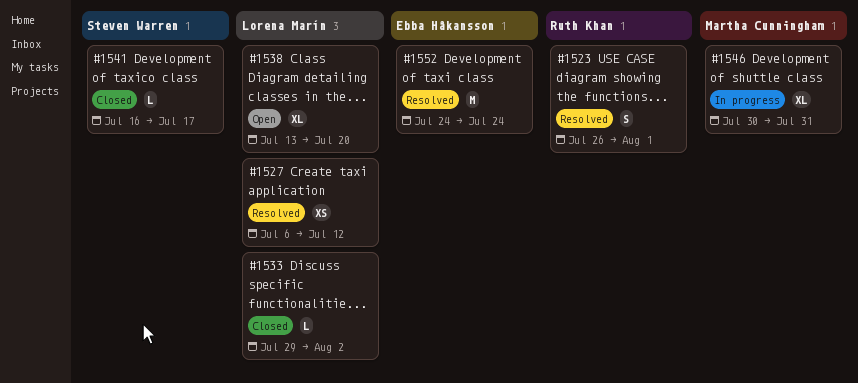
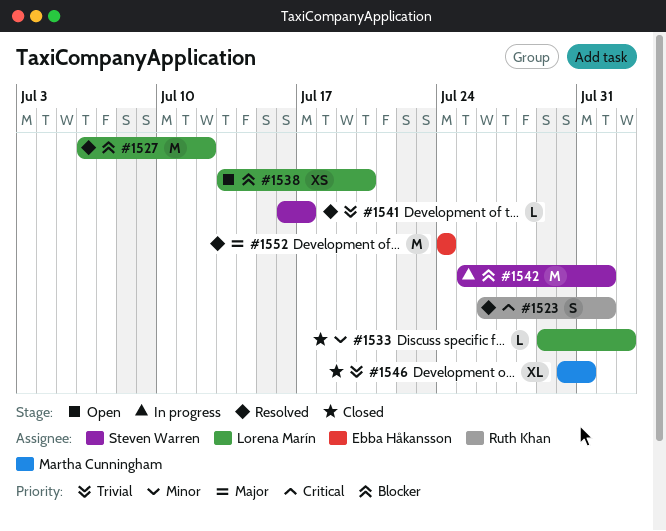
#1527, estimate: XS -> M
#1538, estimate: XL -> XS
#1541, status: Closed -> Resolved
#1542: none -> present
#1546, status: In progress -> Closed

